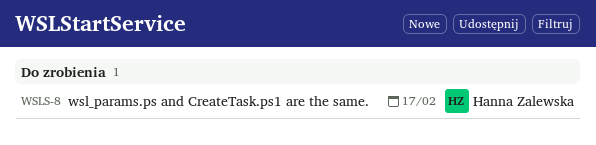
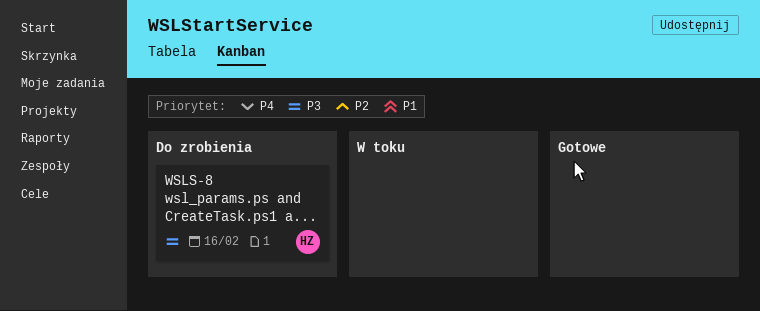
WSLS-8, due: Feb 17 -> Feb 16

